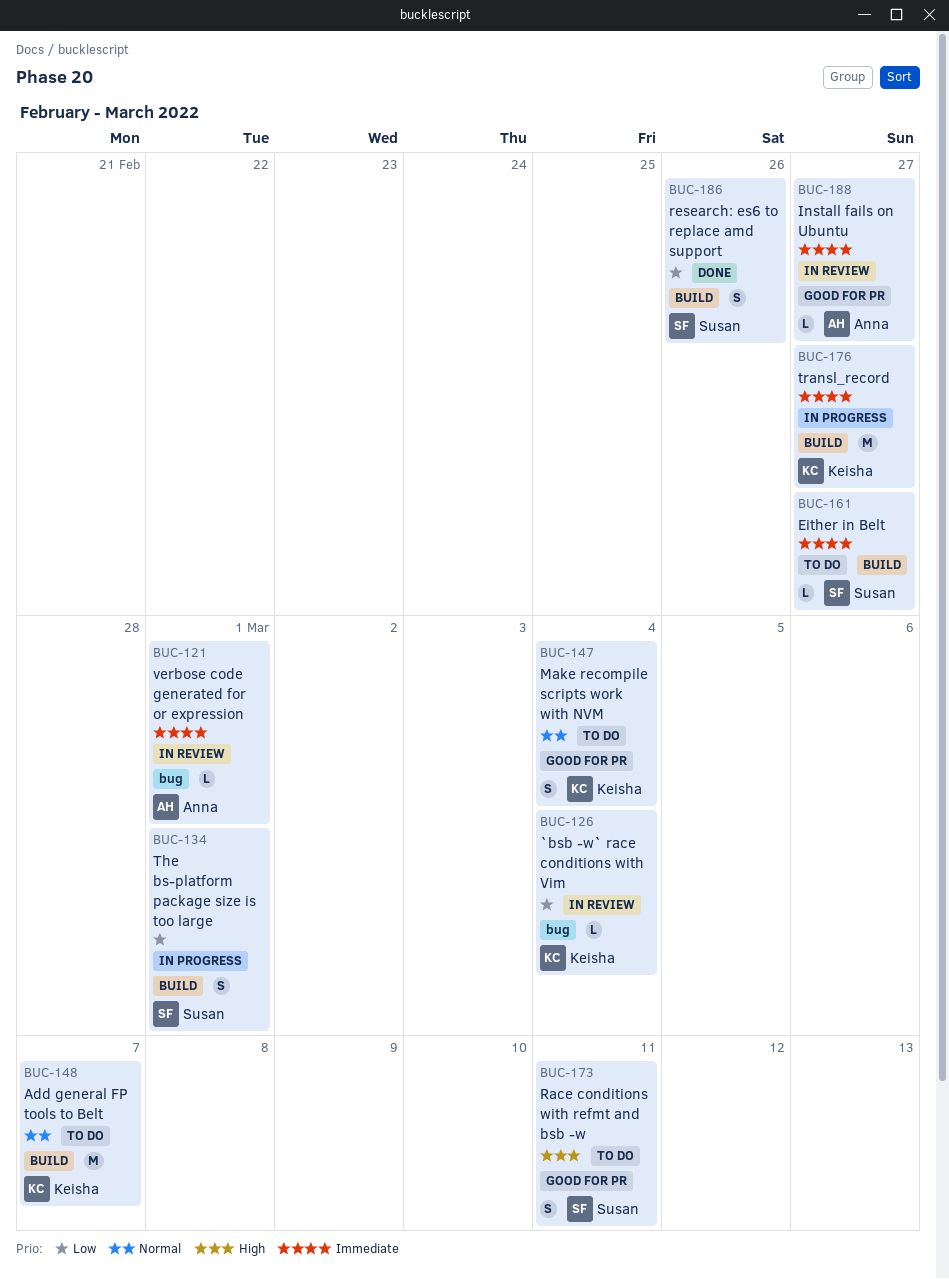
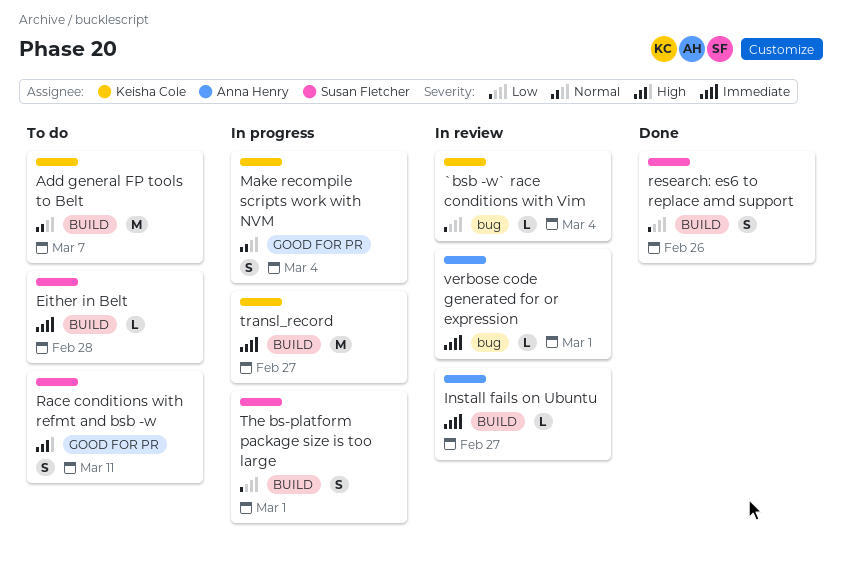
Either in Belt, due: Feb 27 -> Feb 28
Install fails on Ubuntu, label: GOOD FOR PR -> BUILD
Make recompile scripts work with NVM, status: To do -> In progress

